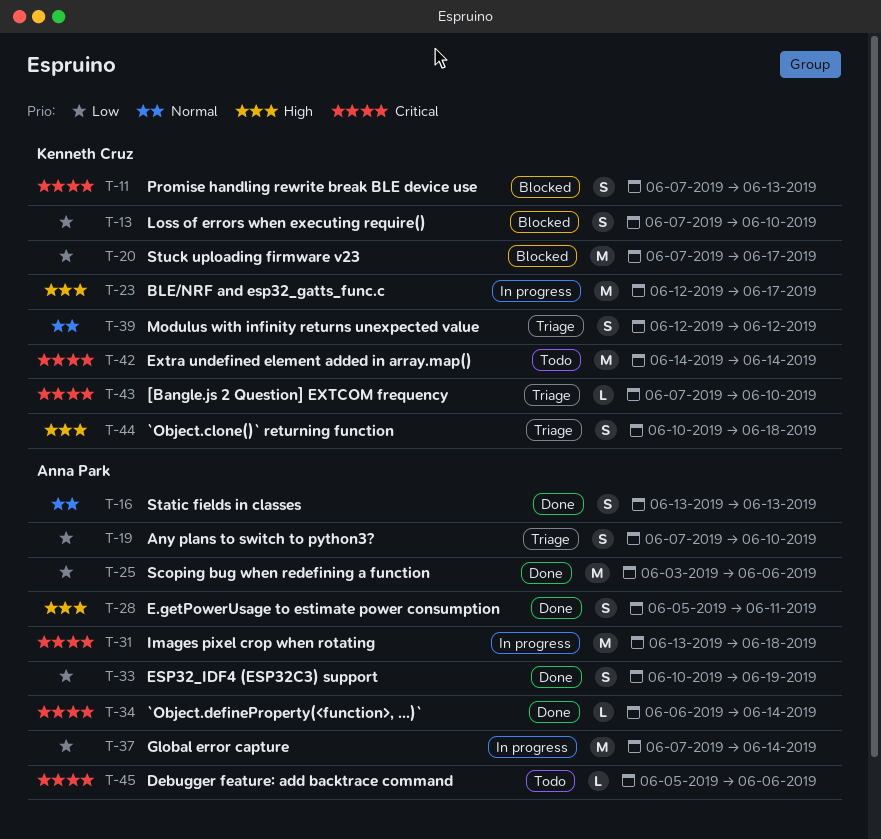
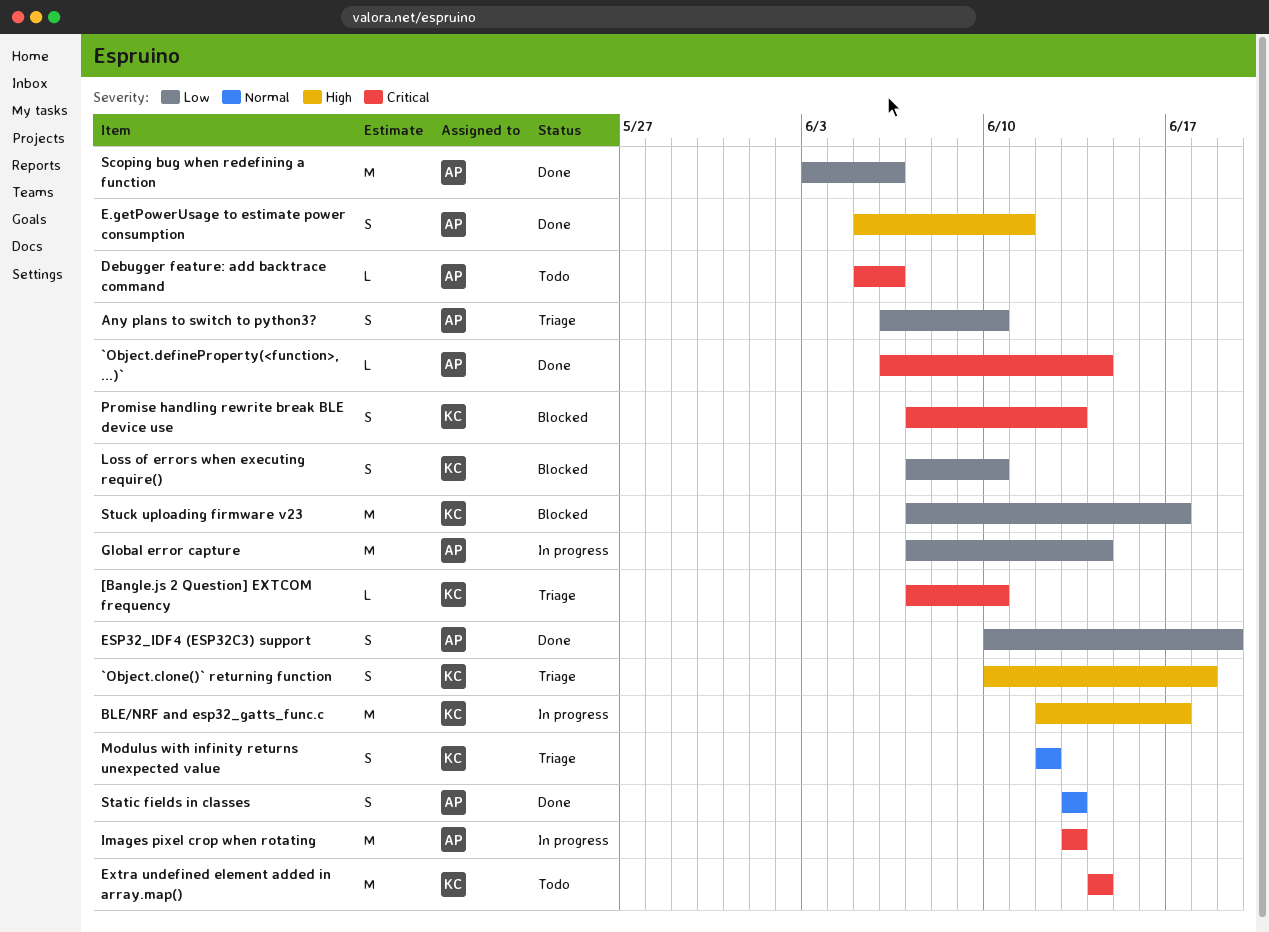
Any plans to switch to python3?, start: Jun 7 -> Jun 6
Images pixel crop when rotating, due: Jun 18 -> Jun 13

